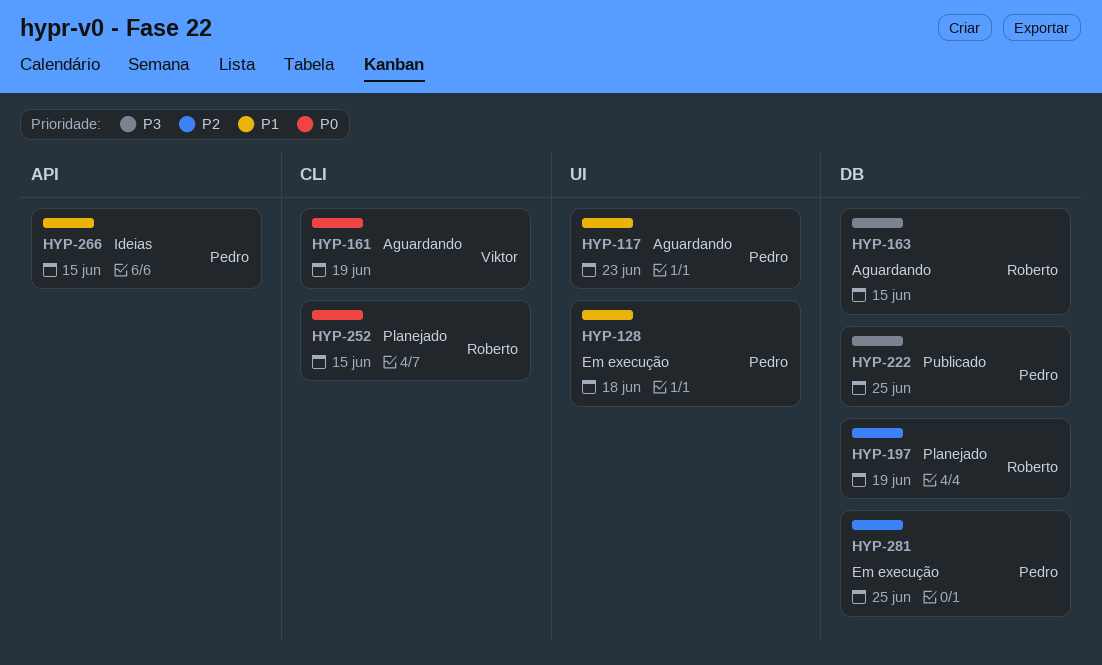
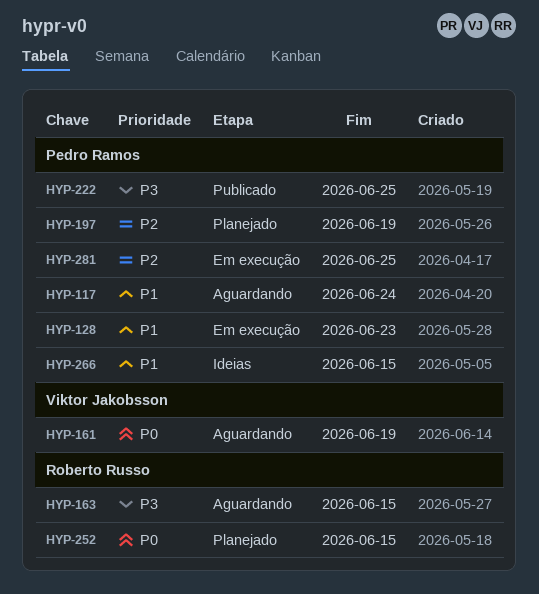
HYP-117, due: Jun 23 -> Jun 24
HYP-128, due: Jun 18 -> Jun 23
HYP-197, owner: Roberto Russo -> Pedro Ramos

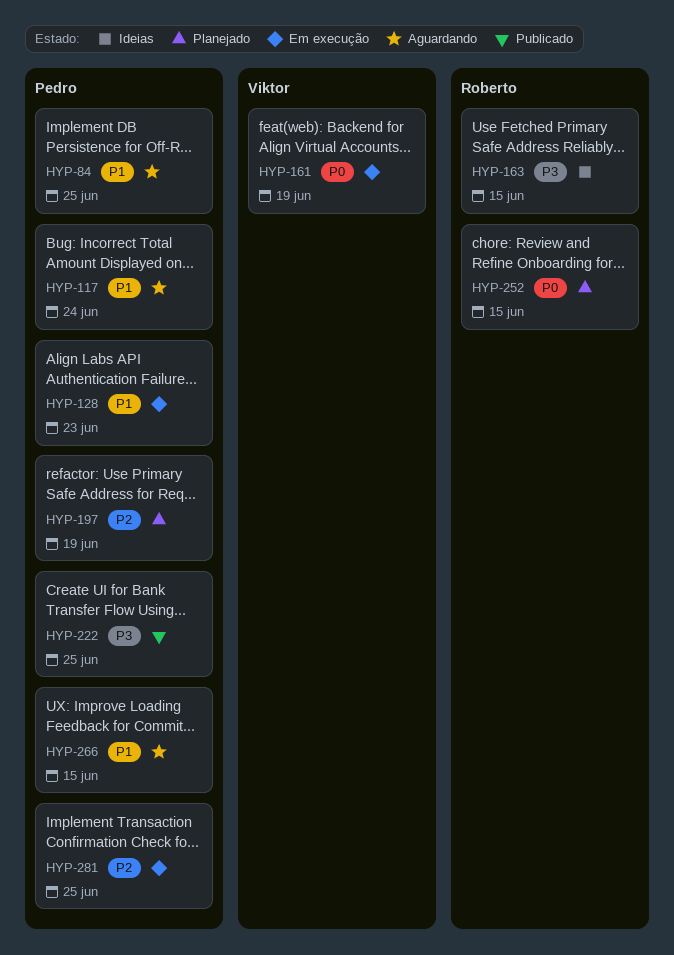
HYP-84: none -> present
HYP-161, status: Aguardando -> Em execução
HYP-163, status: Aguardando -> Ideias
HYP-266, status: Ideias -> Aguardando

